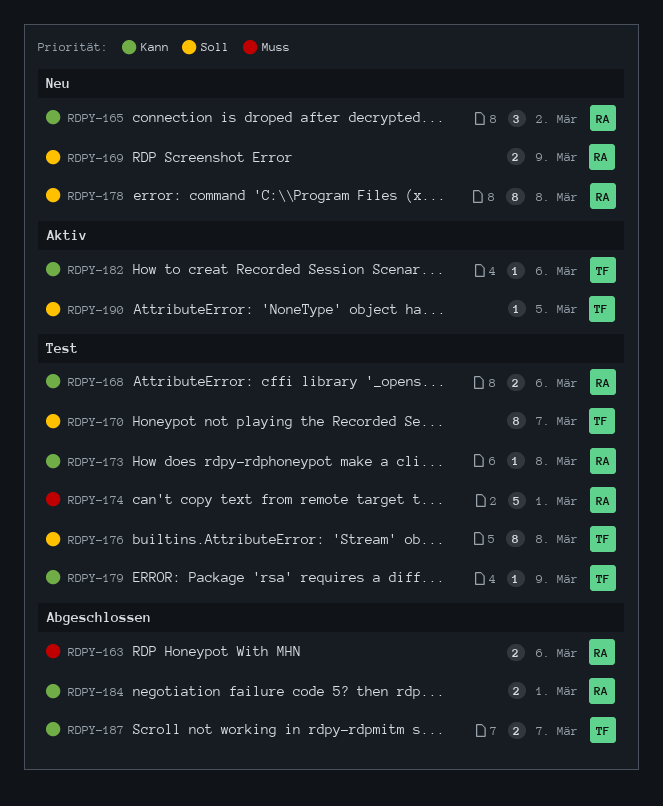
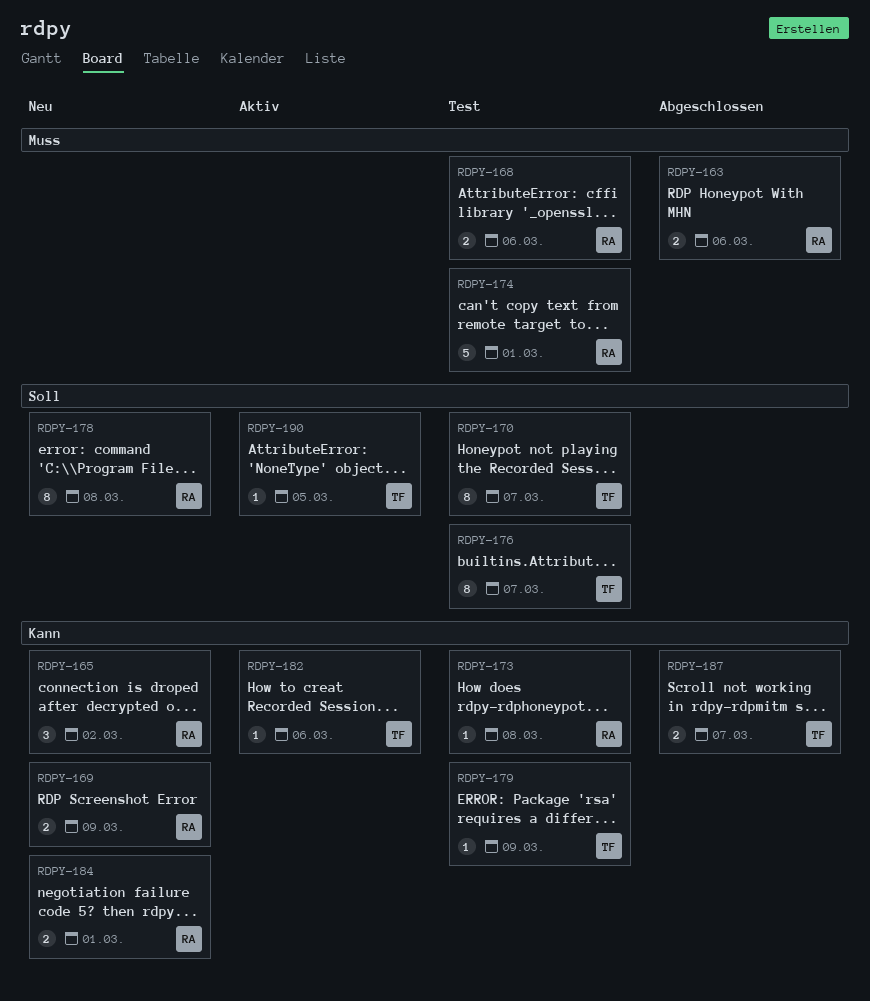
RDPY-168, priority: Kann -> Muss
RDPY-169, priority: Soll -> Kann
RDPY-176, due: Mar 8 -> Mar 7
RDPY-184, status: Abgeschlossen -> Neu

